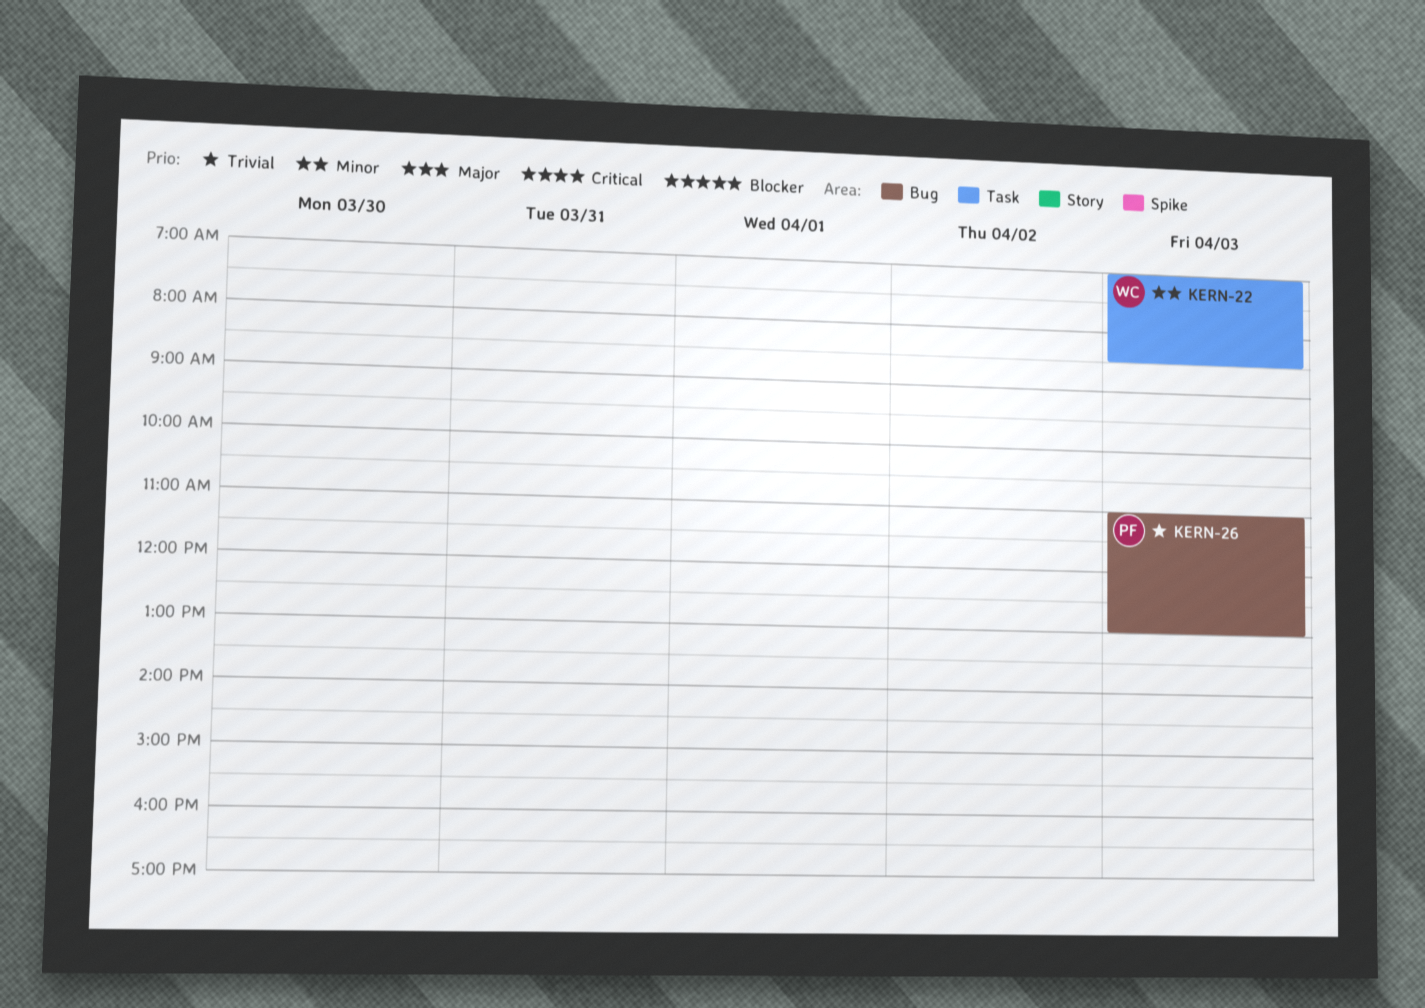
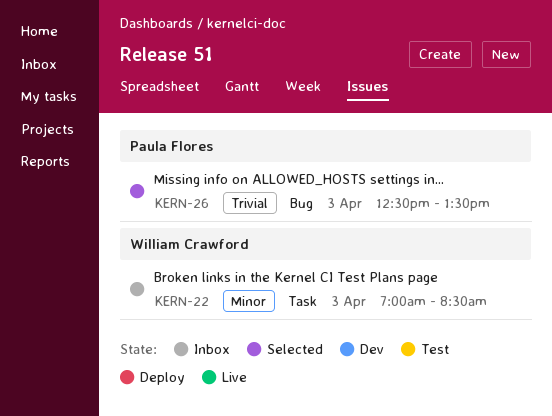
KERN-26, begins: 11:00 -> 12:30
KERN-26, ends: 13:00 -> 13:30

